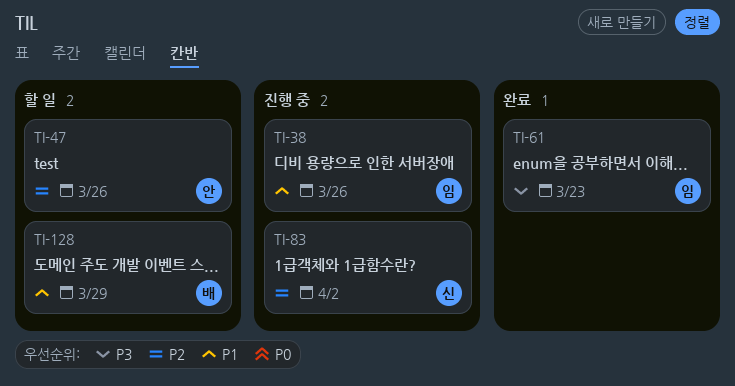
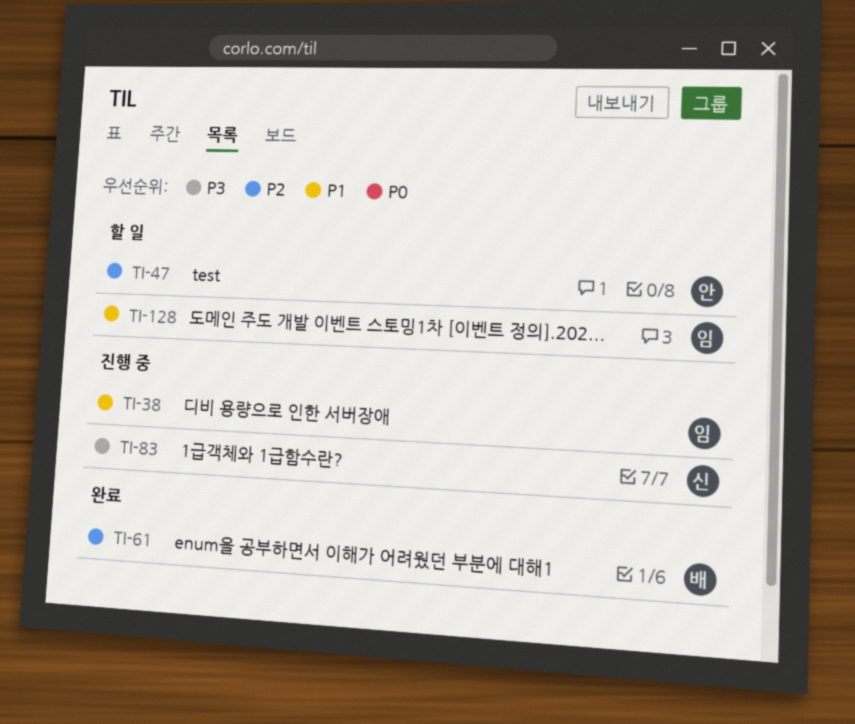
TI-61, owner: 임 -> 배
TI-61, priority: P3 -> P2
TI-83, priority: P2 -> P3
TI-128, owner: 배 -> 임

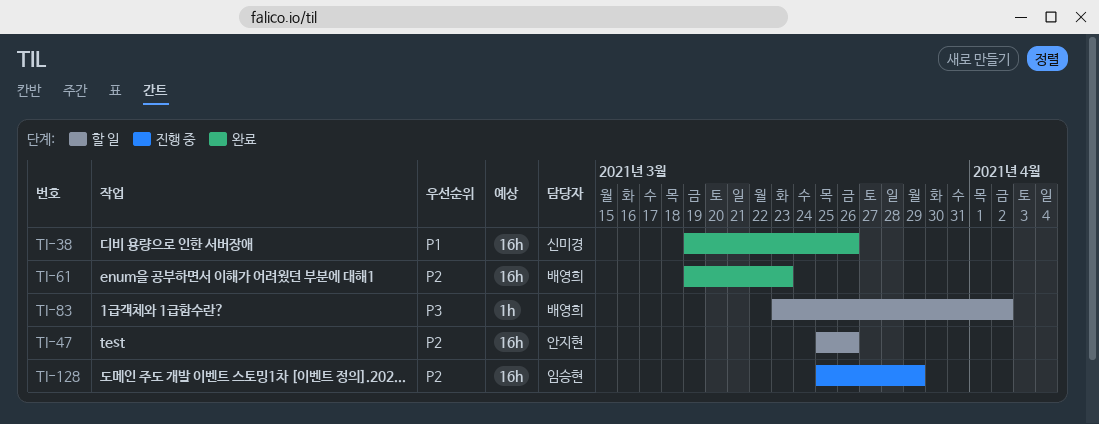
TI-38, status: 진행 중 -> 완료
TI-38, owner: 임승현 -> 신미경
TI-83, status: 진행 중 -> 할 일
TI-83, owner: 신미경 -> 배영희
TI-128, status: 할 일 -> 진행 중
TI-128, priority: P1 -> P2

